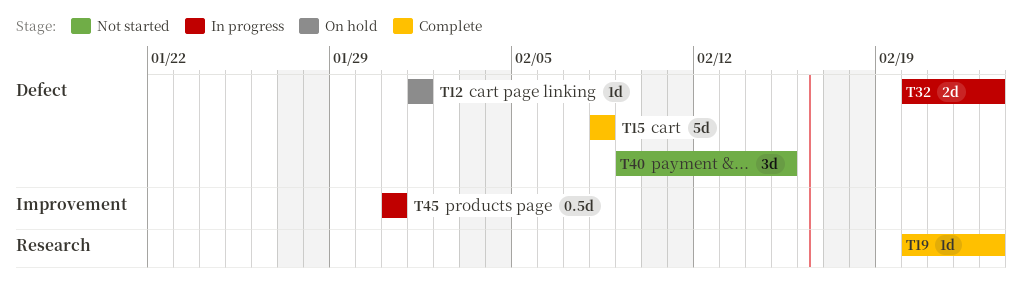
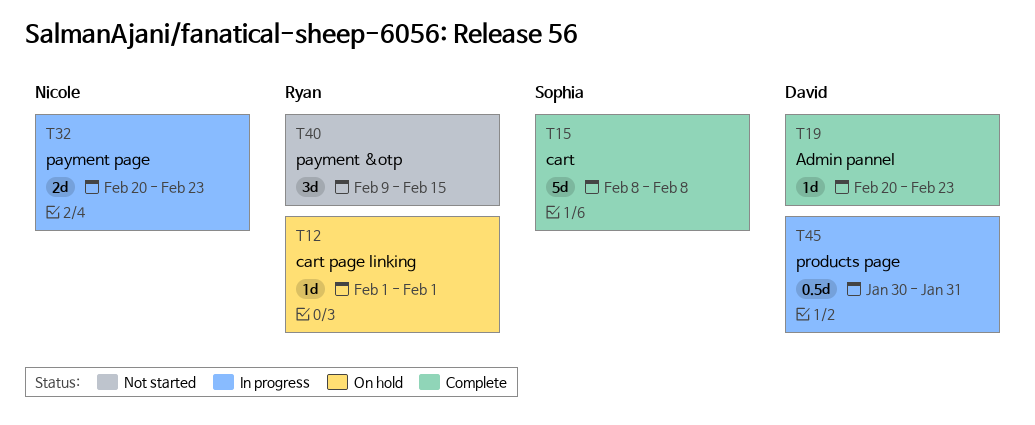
T45, start: Jan 31 -> Jan 30

